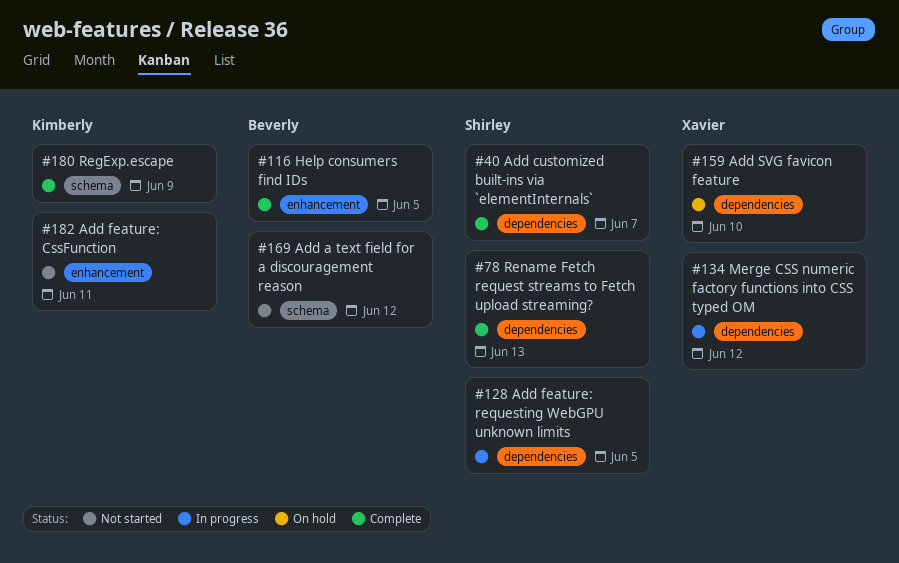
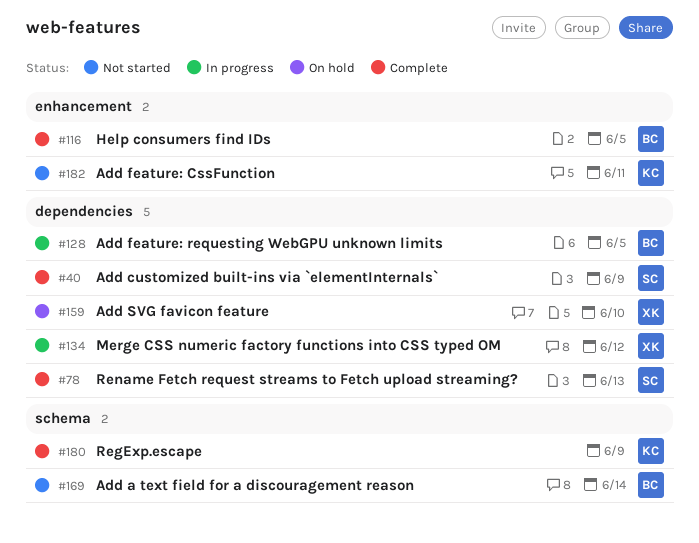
#40, due: Jun 7 -> Jun 9
#128, owner: Shirley -> Beverly
#169, due: Jun 12 -> Jun 14

